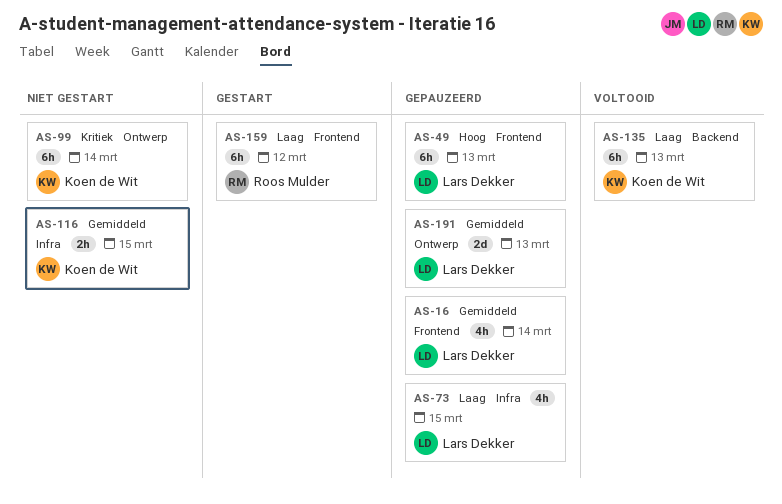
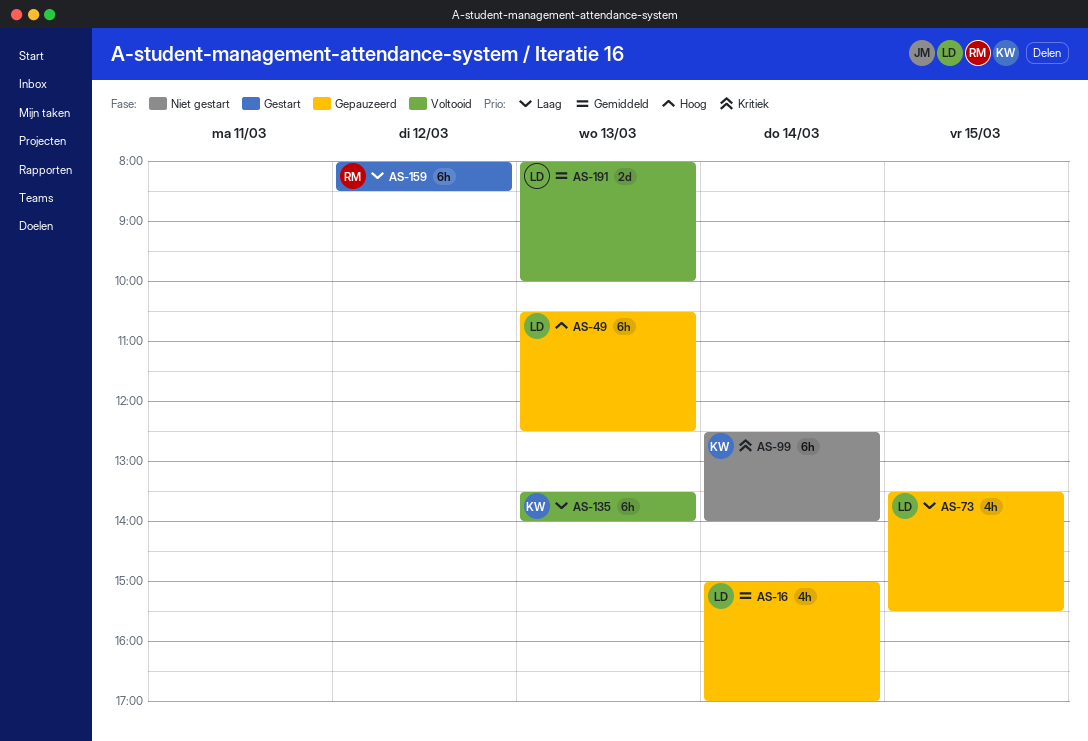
AS-116: present -> none
AS-191, status: Gepauzeerd -> Voltooid

